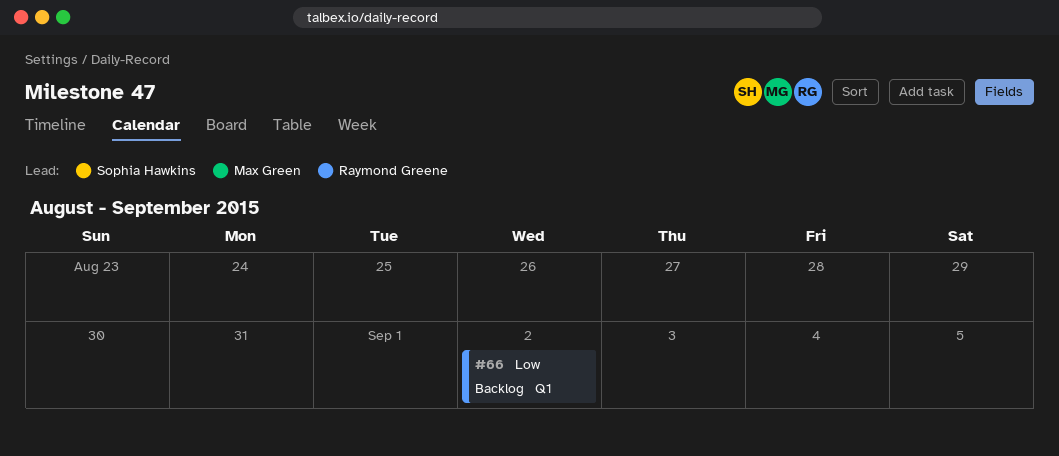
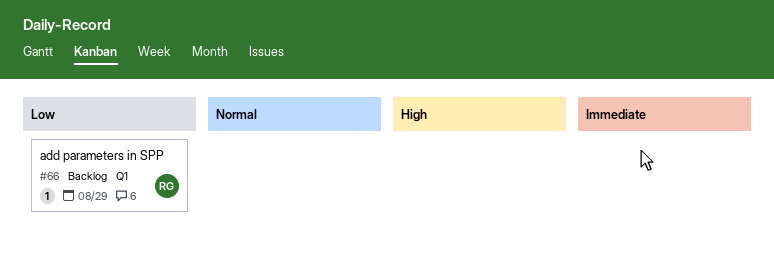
#66, due: Sep 2 -> Aug 29

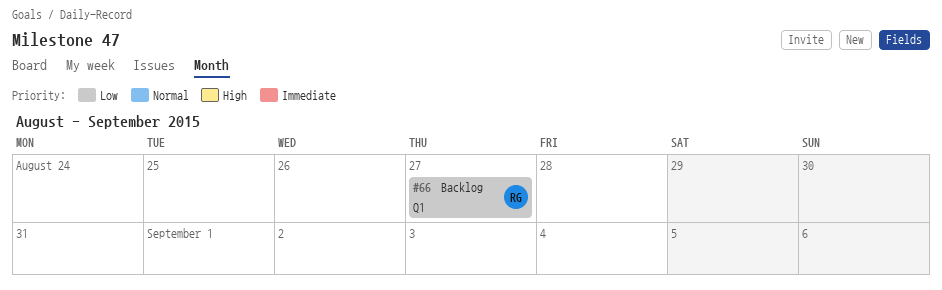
#66, due: Aug 29 -> Aug 27

